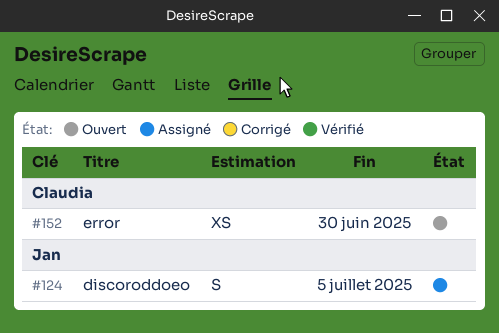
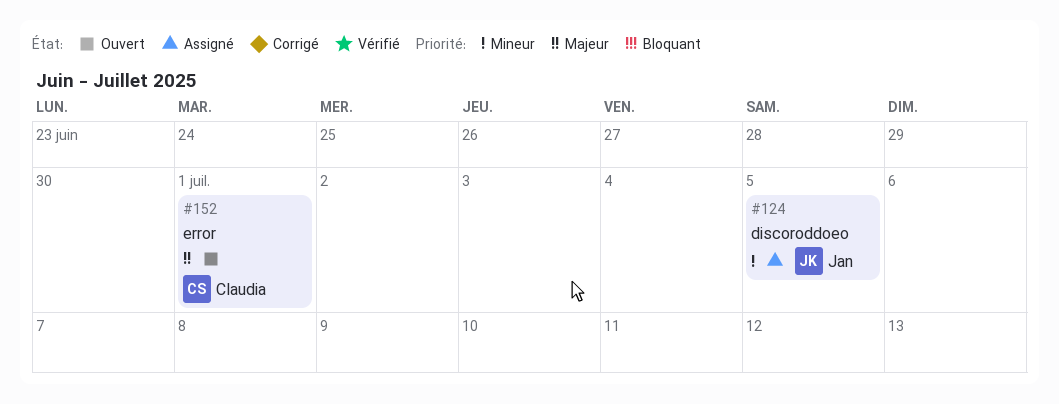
#152, due: Jun 30 -> Jul 1

